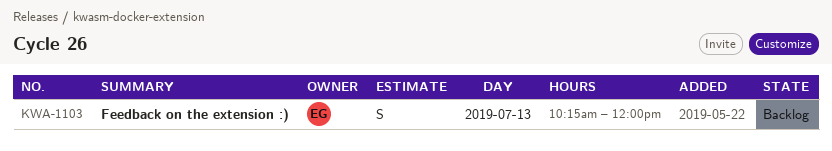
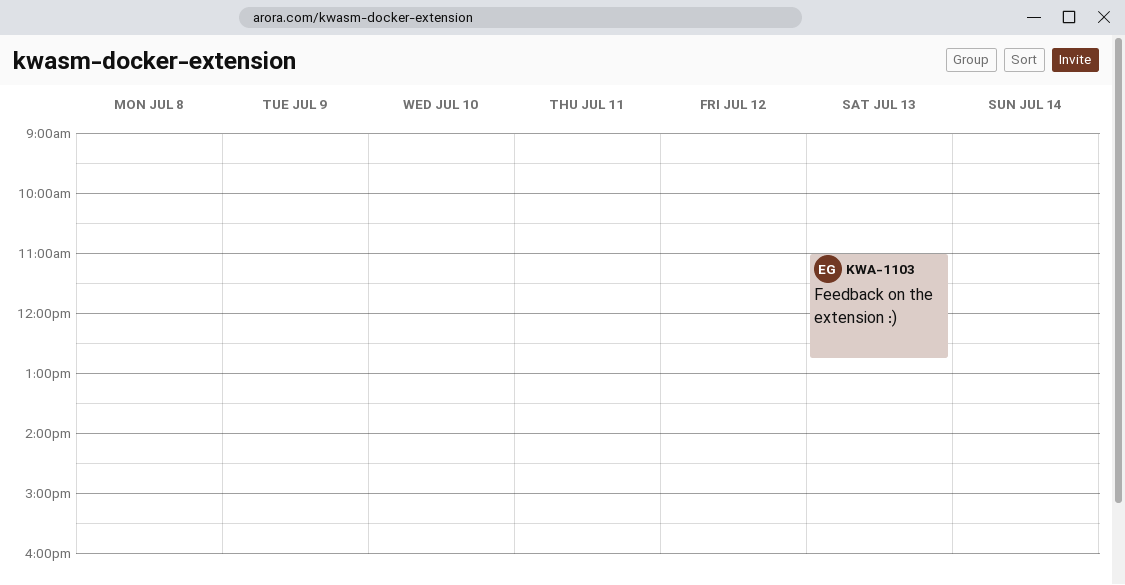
KWA-1103, begins: 10:15 -> 11:00
KWA-1103, ends: 12:00 -> 12:45

